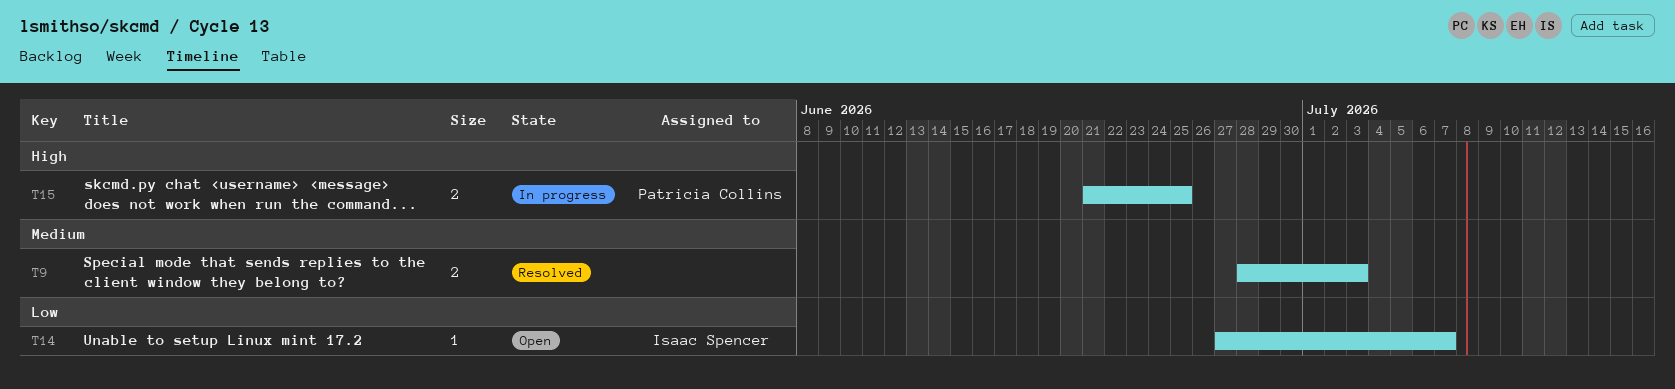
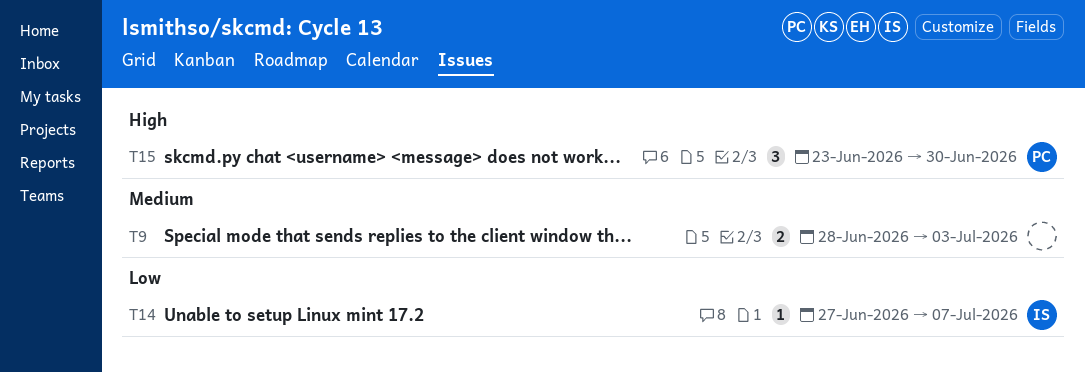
T15, estimate: 2 -> 3
T15, start: Jun 21 -> Jun 23
T15, due: Jun 25 -> Jun 30

